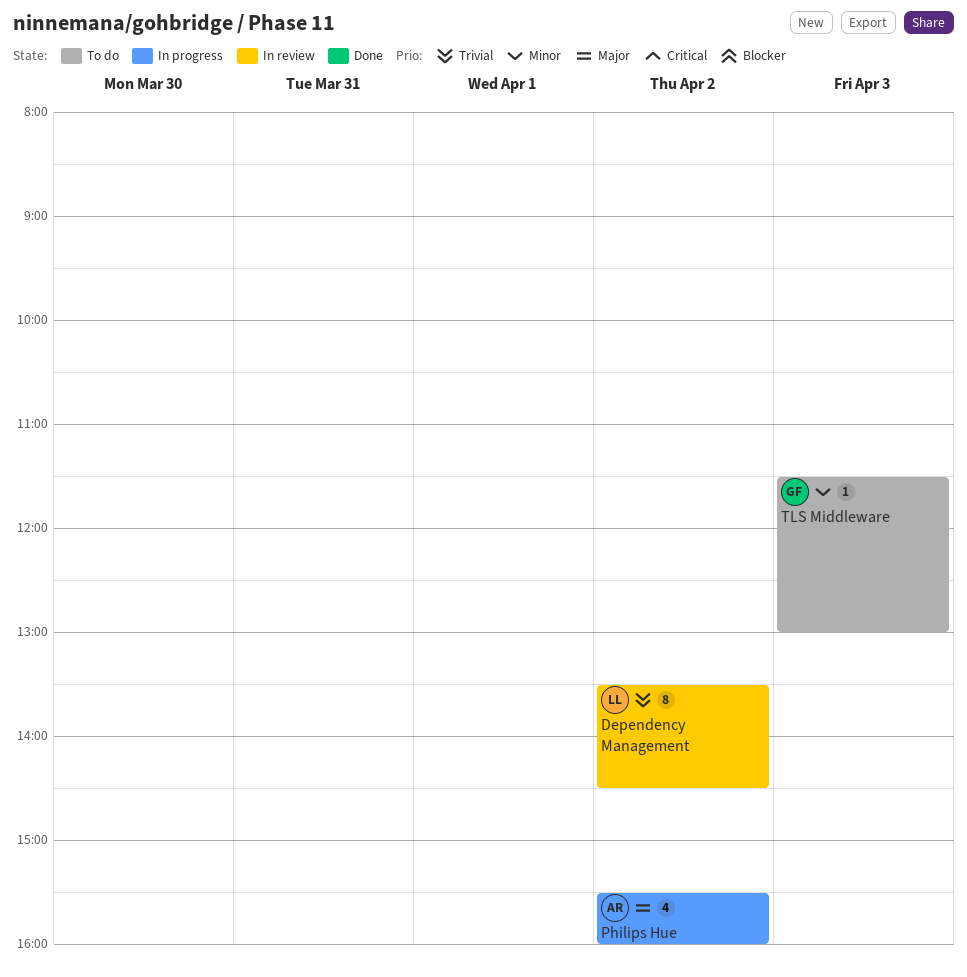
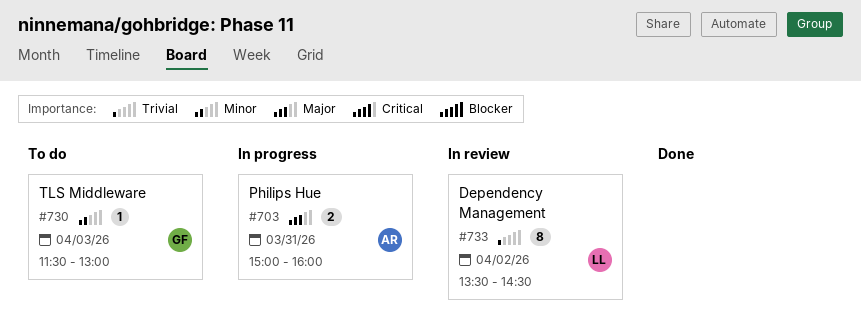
Philips Hue, estimate: 4 -> 2
Philips Hue, day: Apr 2 -> Mar 31
Philips Hue, begins: 15:30 -> 15:00

